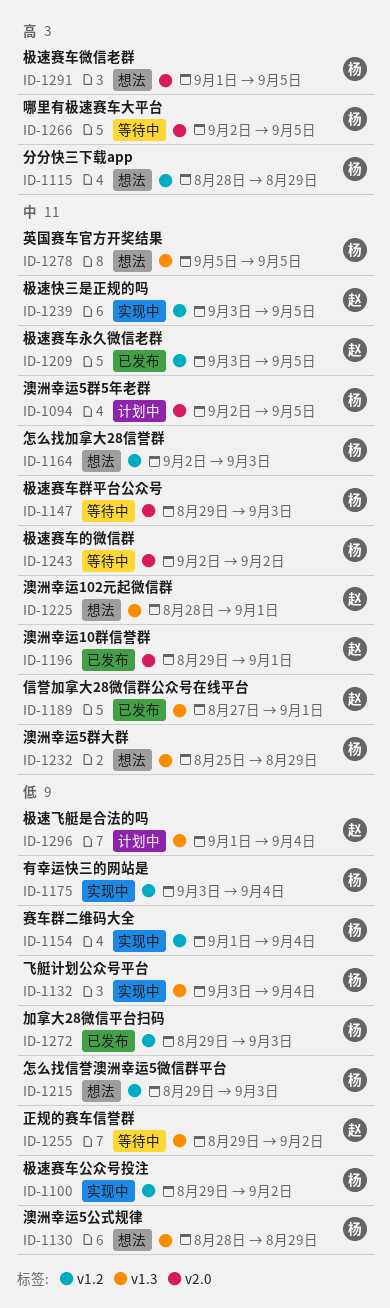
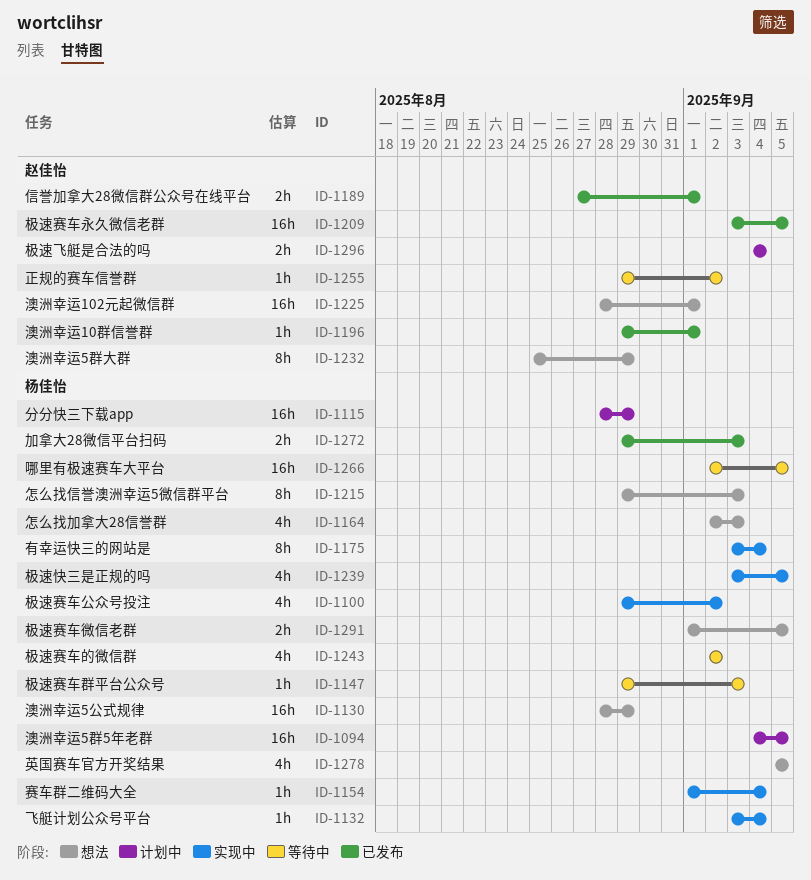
ID-1094, start: Sep 2 -> Sep 4
ID-1115, status: 想法 -> 计划中
ID-1232, owner: 杨佳怡 -> 赵佳怡
ID-1239, owner: 赵佳怡 -> 杨佳怡
ID-1296, start: Sep 1 -> Sep 4

